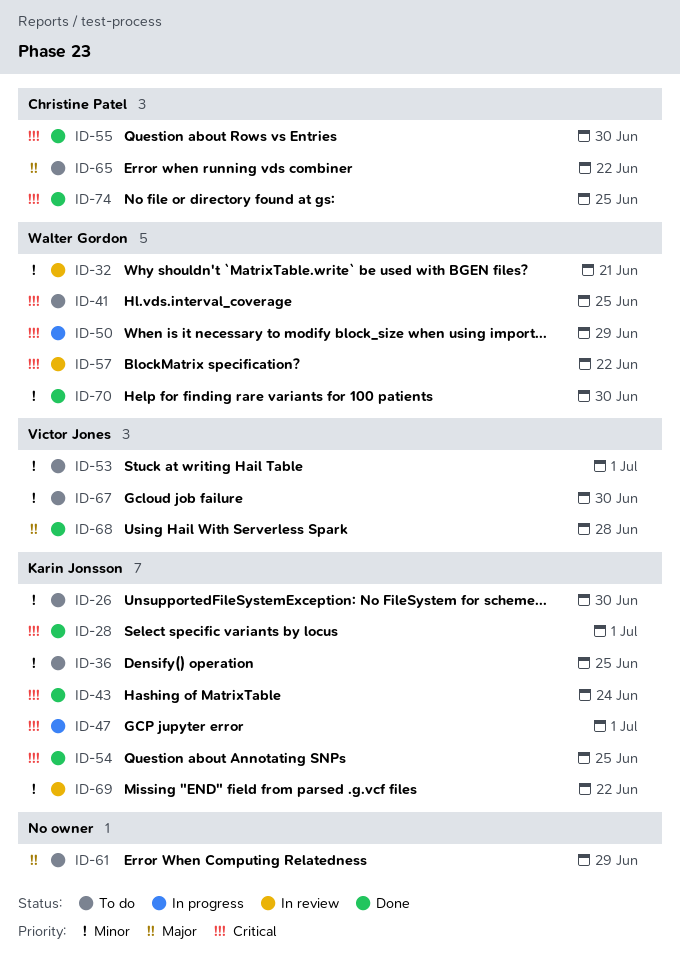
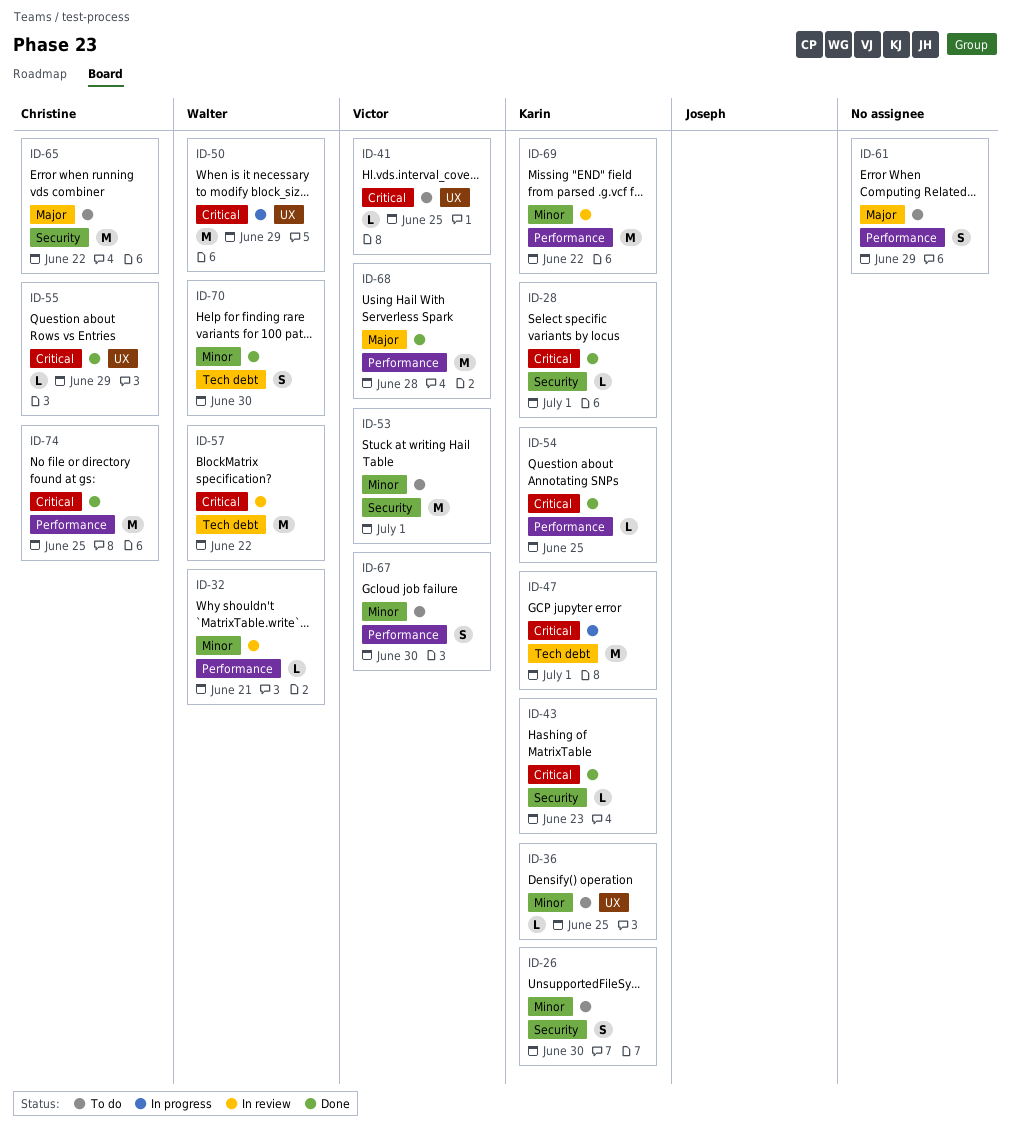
ID-41, owner: Walter Gordon -> Victor Jones
ID-43, due: Jun 24 -> Jun 23
ID-55, due: Jun 30 -> Jun 29

